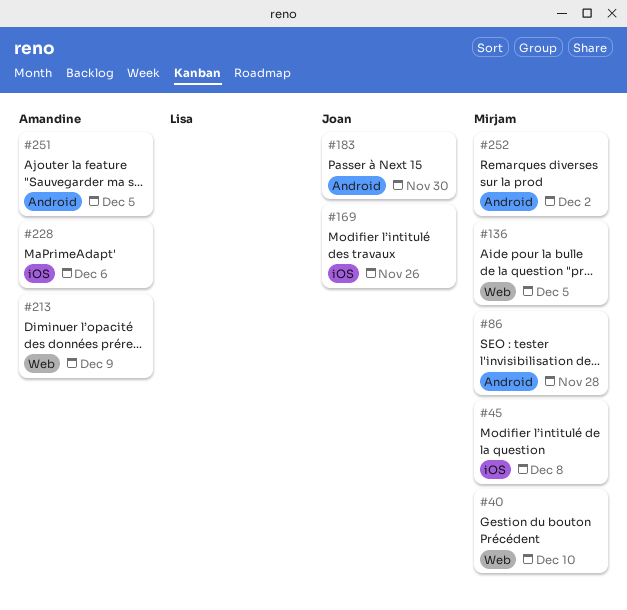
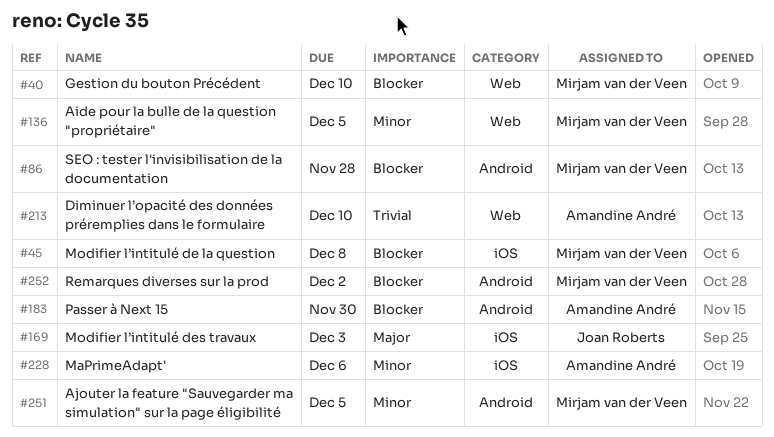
#169, due: Nov 26 -> Dec 3
#183, owner: Joan Roberts -> Amandine André
#213, due: Dec 9 -> Dec 10
#251, owner: Amandine André -> Mirjam van der Veen

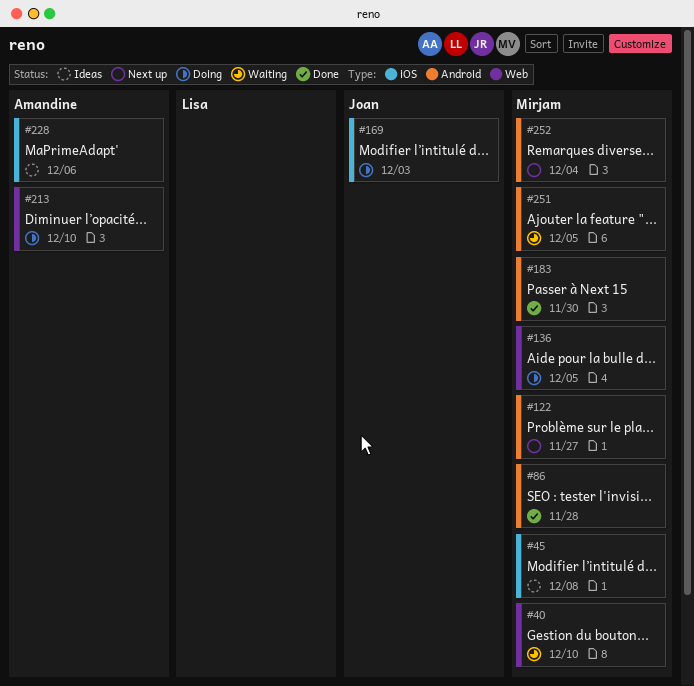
#122: none -> present
#183, owner: Amandine André -> Mirjam van der Veen
#252, due: Dec 2 -> Dec 4

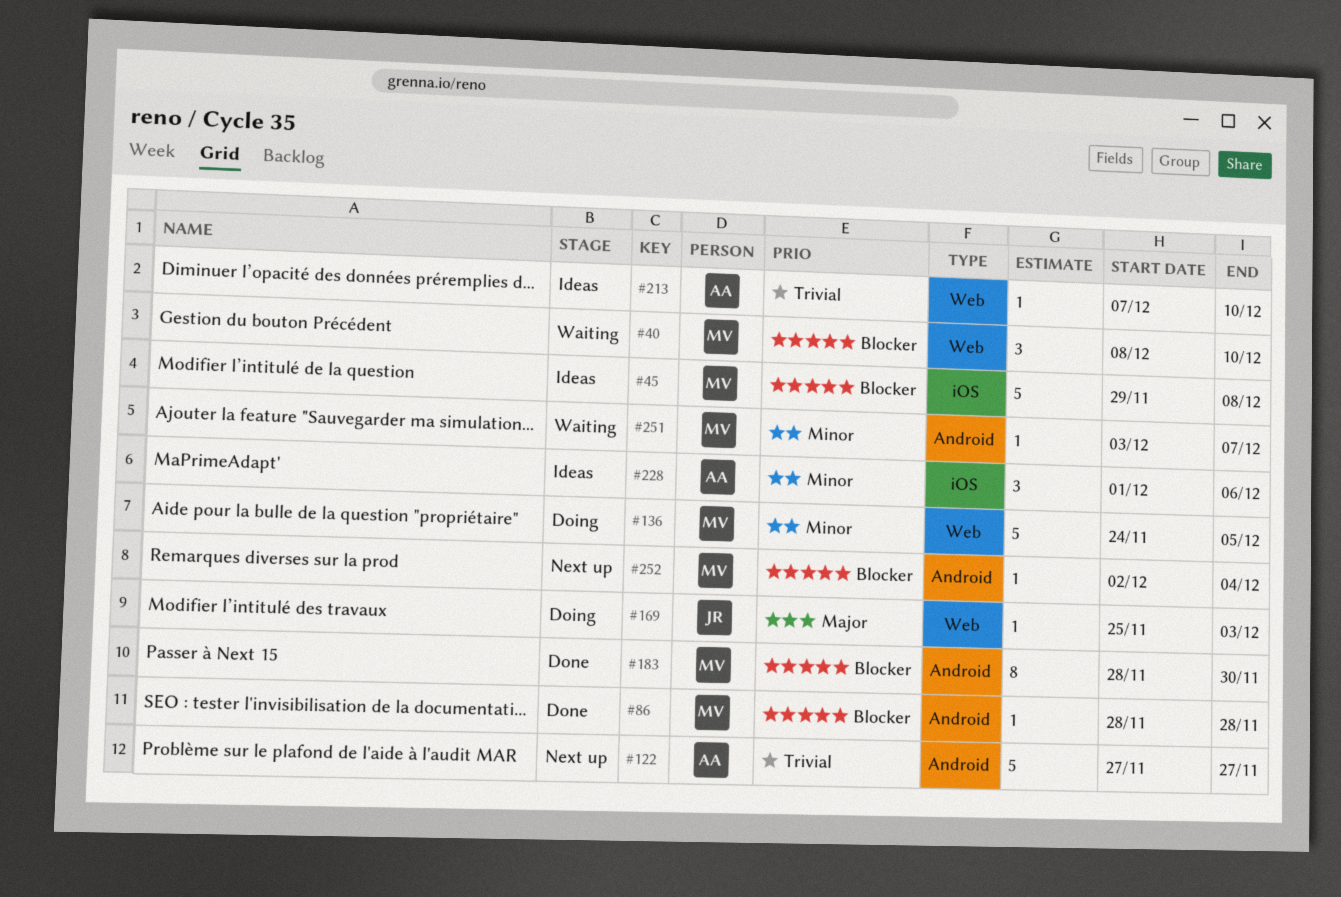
#122, owner: Mirjam -> Amandine
#169, label: iOS -> Web
#213, status: Doing -> Ideas
#251, due: Dec 5 -> Dec 7

